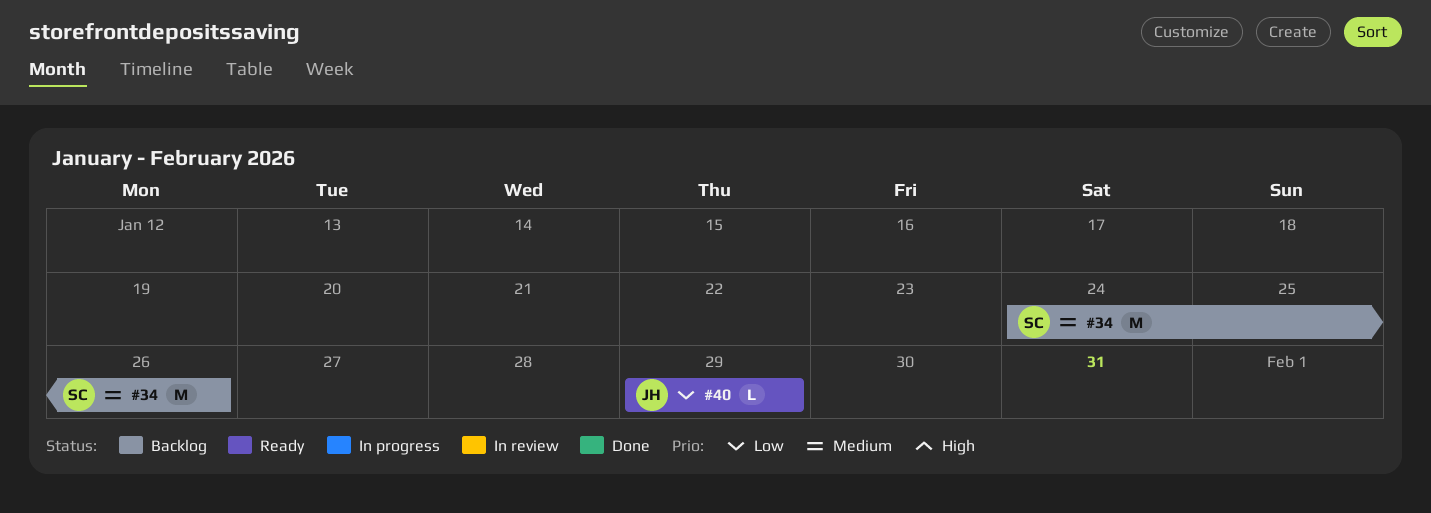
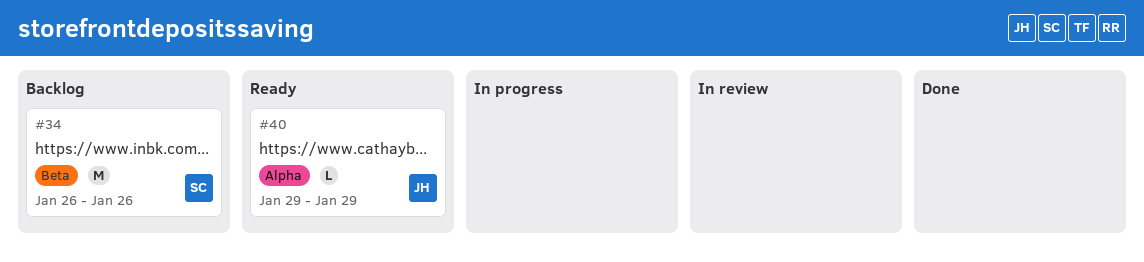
#34, start: Jan 24 -> Jan 26

